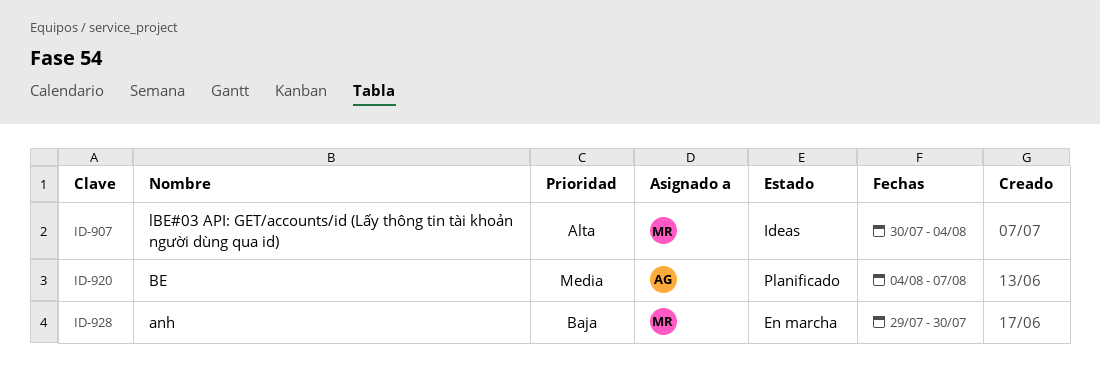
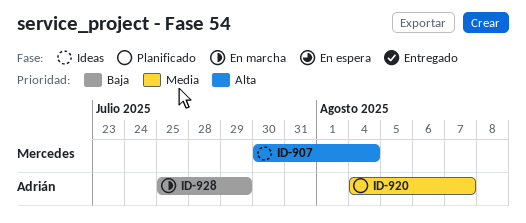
ID-928, owner: Mercedes -> Adrián
ID-928, start: Jul 29 -> Jul 25
ID-928, due: Jul 30 -> Jul 29

